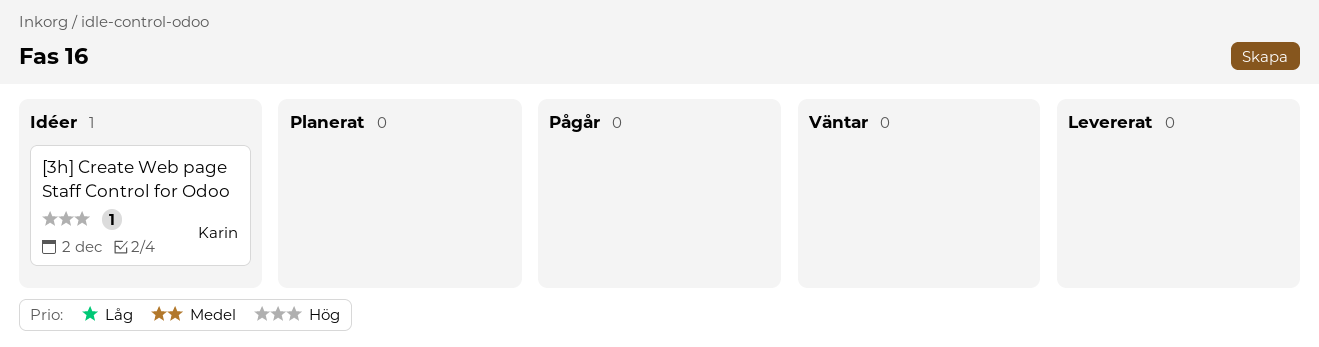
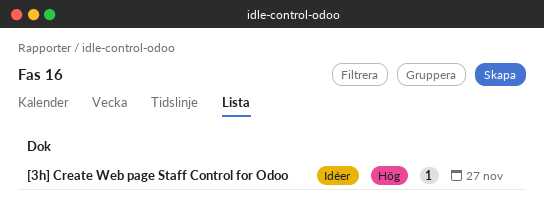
[3h] Create Web page Staff Control for Odoo, due: Dec 2 -> Nov 27

